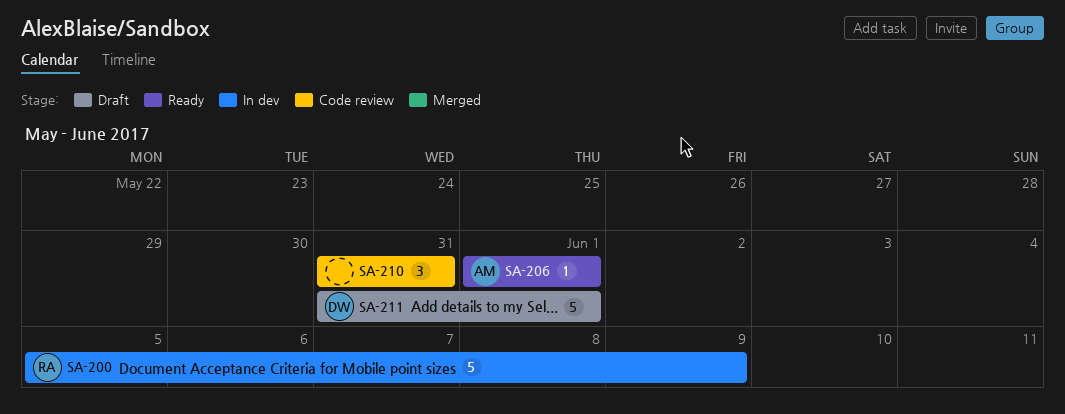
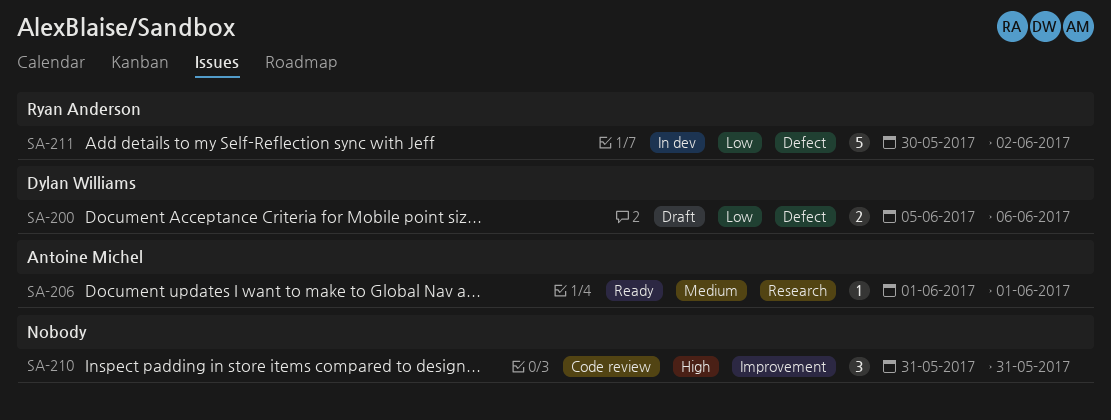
SA-200, status: In dev -> Draft
SA-200, owner: Ryan Anderson -> Dylan Williams
SA-200, estimate: 5 -> 2
SA-200, due: Jun 9 -> Jun 6
SA-211, status: Draft -> In dev
SA-211, owner: Dylan Williams -> Ryan Anderson
SA-211, start: May 31 -> May 30
SA-211, due: Jun 1 -> Jun 2

